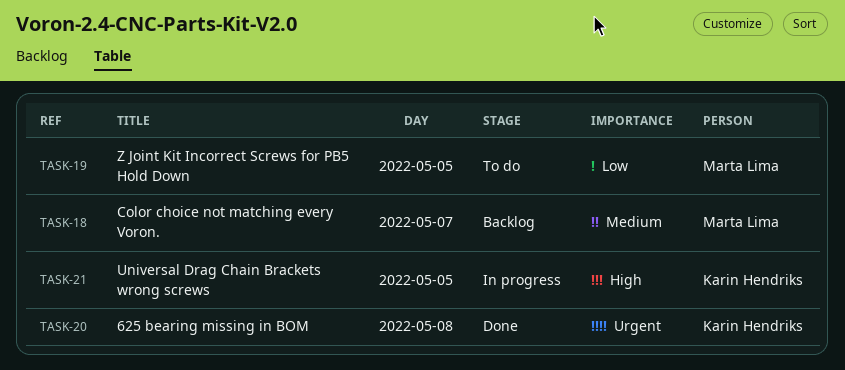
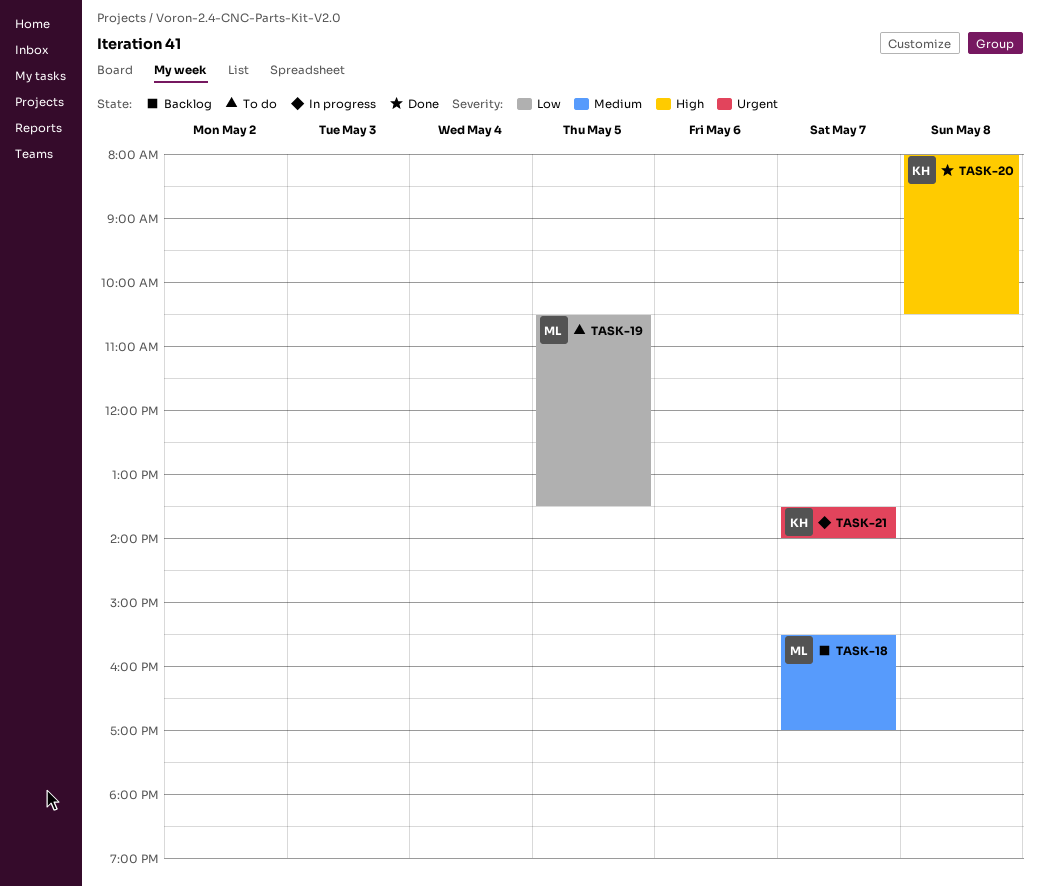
TASK-20, priority: Urgent -> High
TASK-21, priority: High -> Urgent
TASK-21, day: May 5 -> May 7

